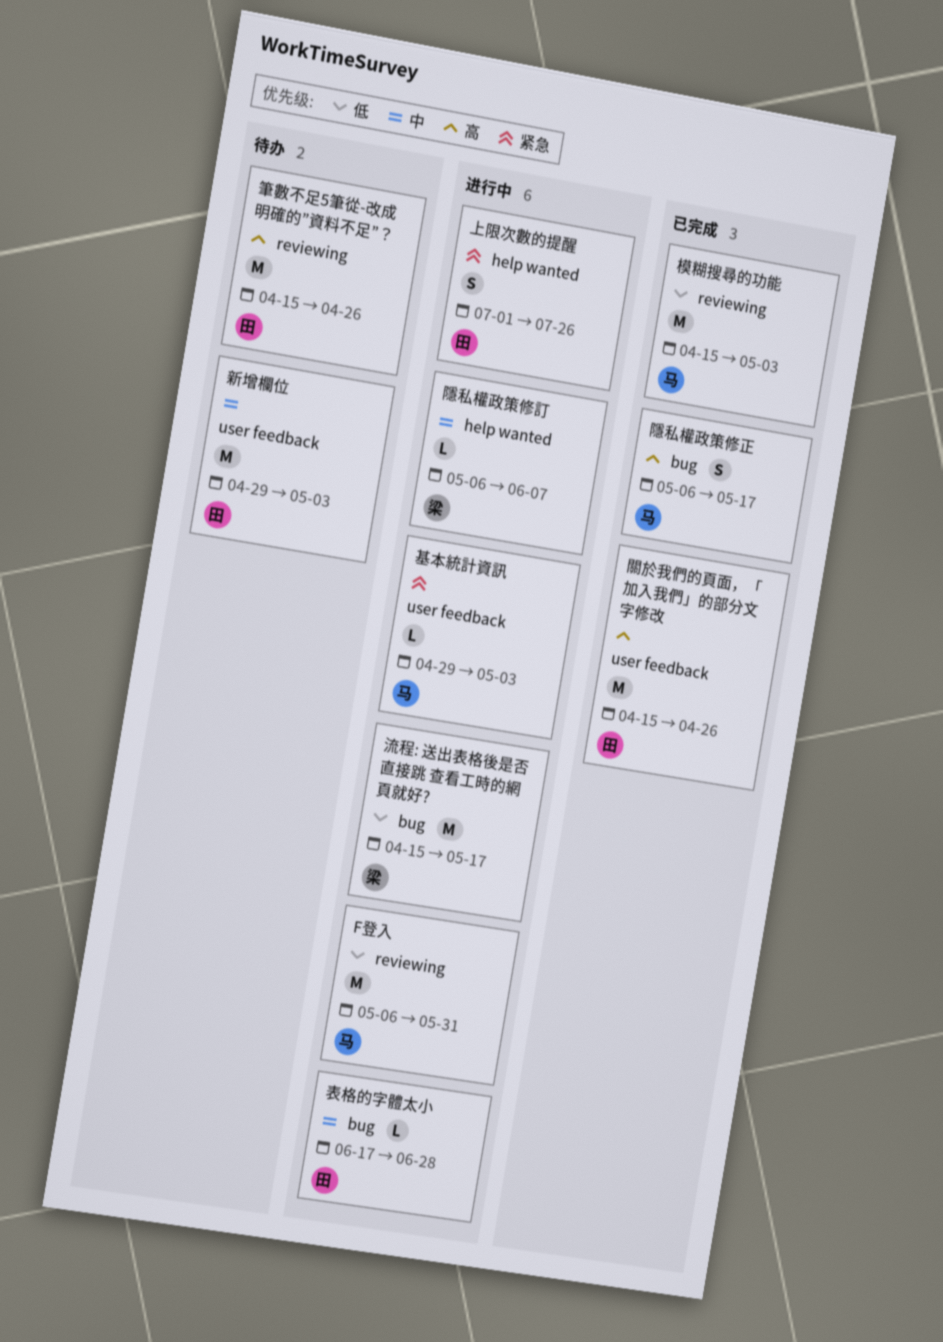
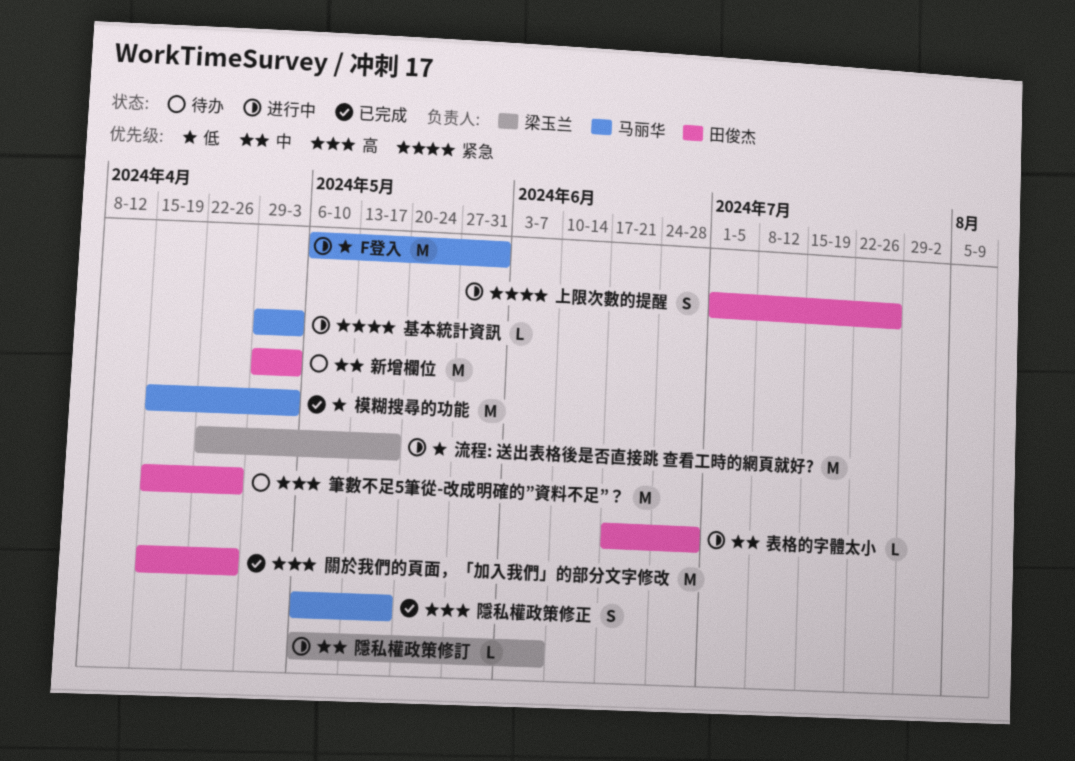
流程: 送出表格後是否直接跳 查看工時的網頁就好?, start: Apr 15 -> Apr 22

